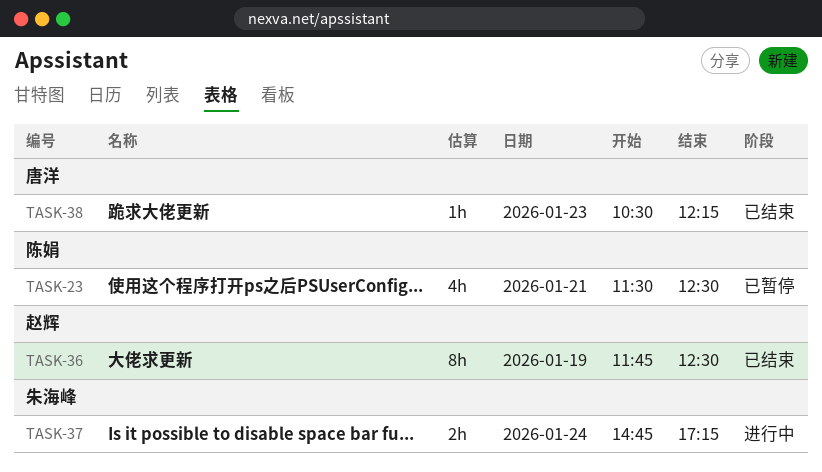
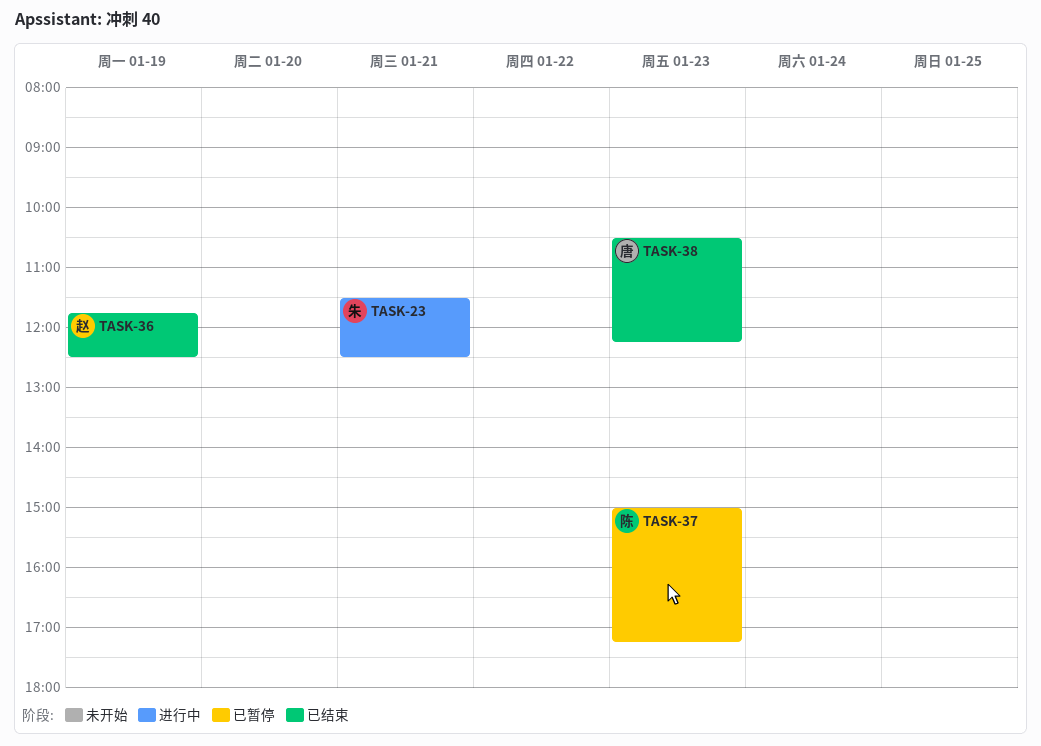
TASK-23, status: 已暂停 -> 进行中
TASK-23, owner: 陈娟 -> 朱海峰
TASK-37, status: 进行中 -> 已暂停
TASK-37, owner: 朱海峰 -> 陈娟
TASK-37, day: Jan 24 -> Jan 23
TASK-37, begins: 14:45 -> 15:00

